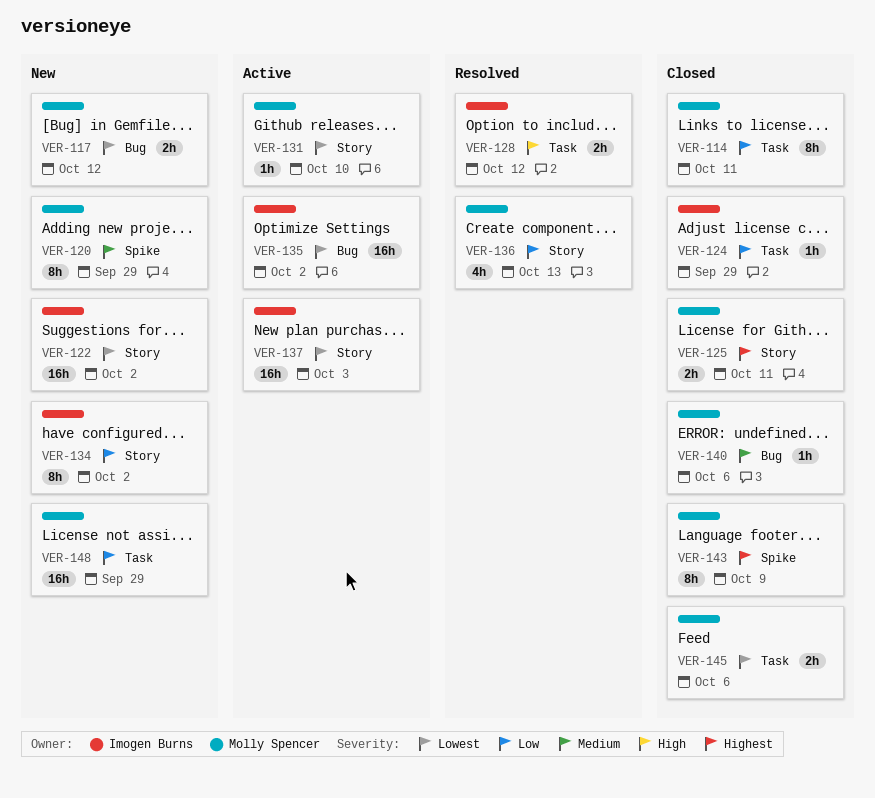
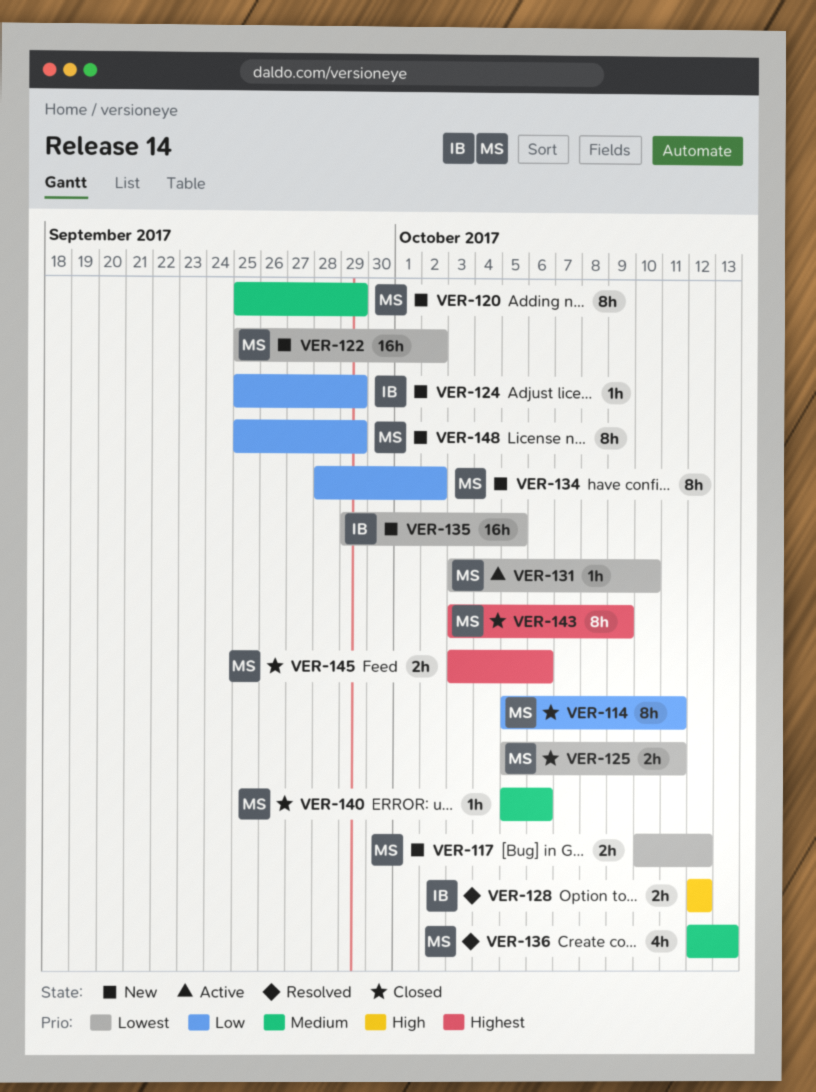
VER-122, owner: Imogen Burns -> Molly Spencer
VER-124, status: Closed -> New
VER-125, priority: Highest -> Lowest
VER-134, owner: Imogen Burns -> Molly Spencer
VER-135, status: Active -> New
VER-135, due: Oct 2 -> Oct 5
VER-136, priority: Low -> Medium
VER-137: present -> none
VER-145, priority: Lowest -> Highest
VER-148, estimate: 16h -> 8h

